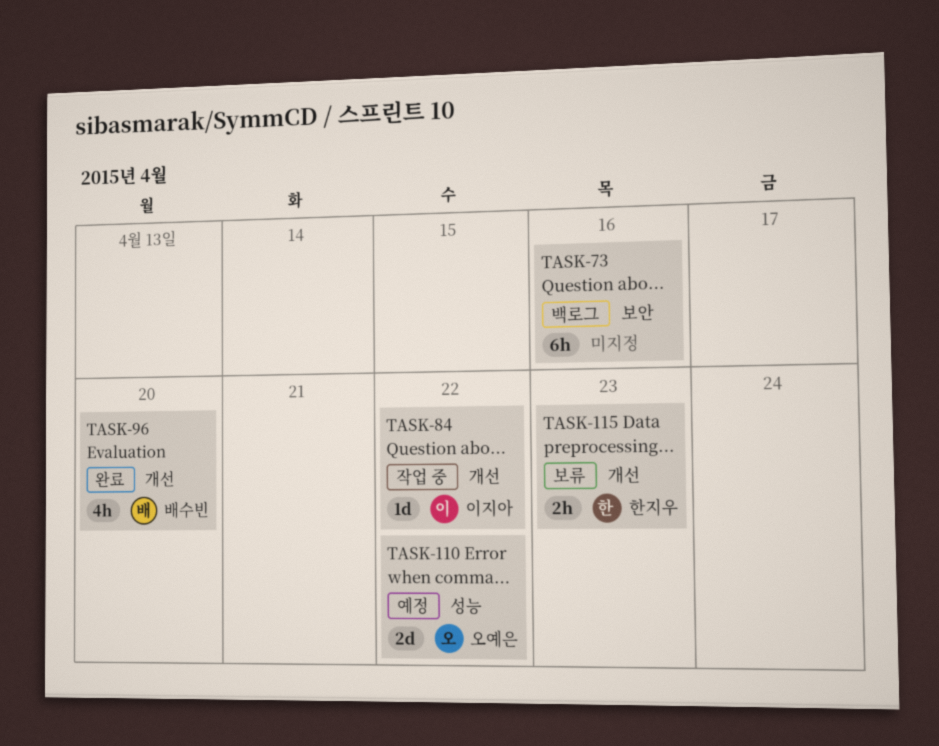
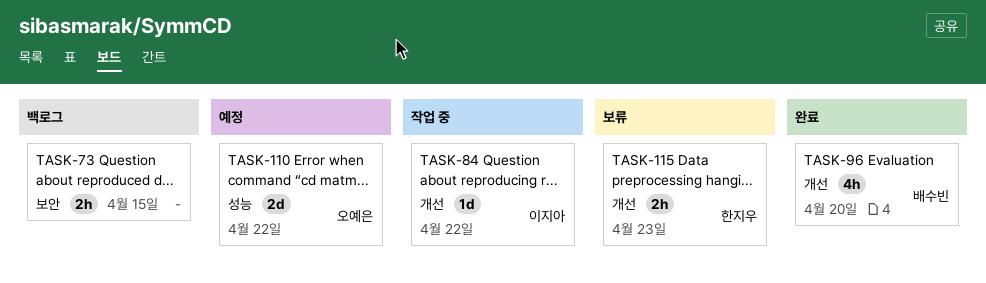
TASK-73, estimate: 6h -> 2h
TASK-73, due: Apr 16 -> Apr 15

